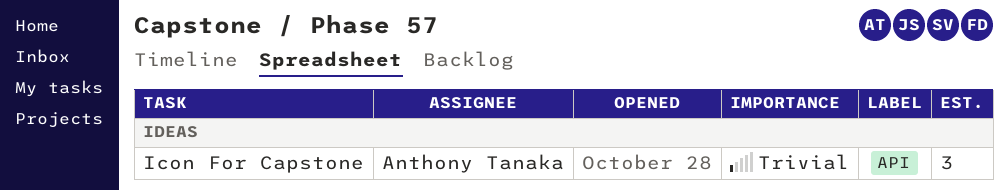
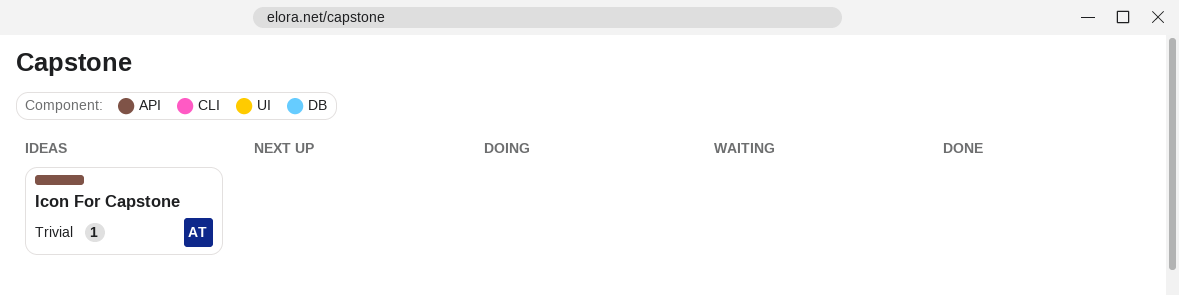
Icon For Capstone, estimate: 3 -> 1

